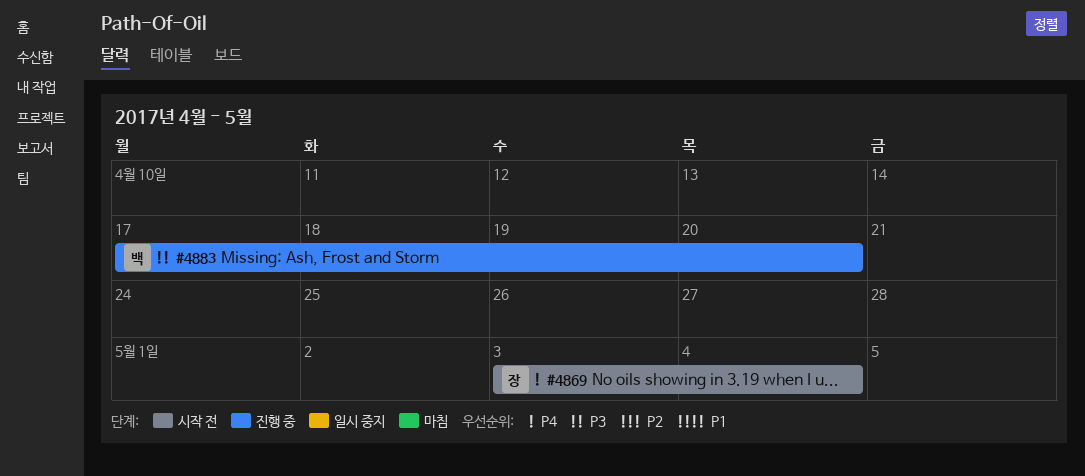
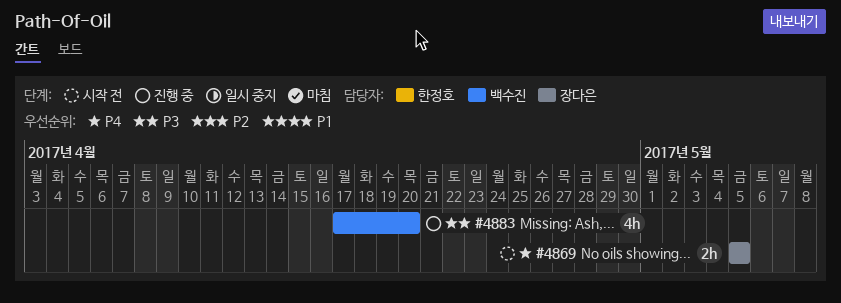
#4869, start: May 3 -> May 5
#4869, due: May 4 -> May 5

